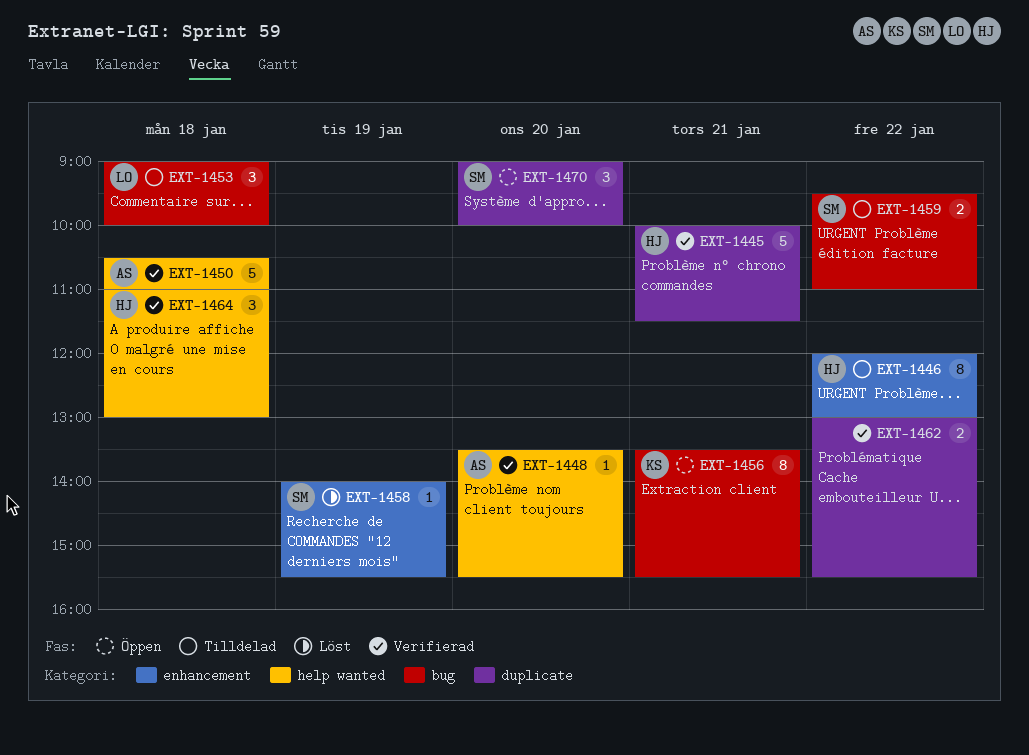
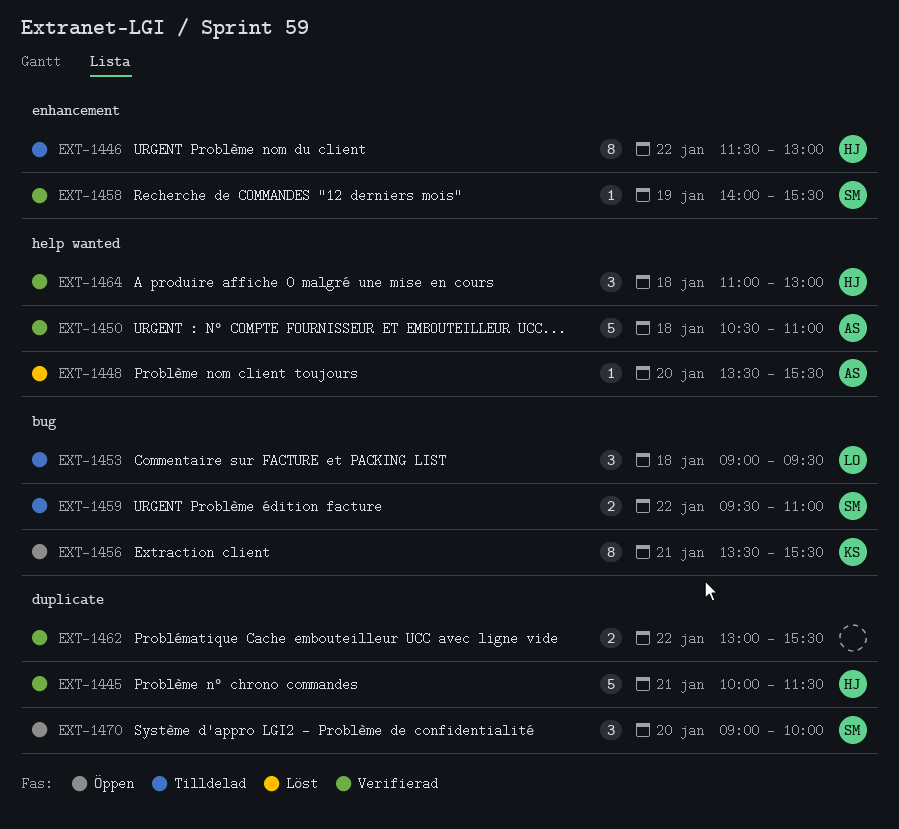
EXT-1446, begins: 12:00 -> 11:30
EXT-1448, status: Verifierad -> Löst
EXT-1453, ends: 10:00 -> 09:30
EXT-1458, status: Löst -> Verifierad

